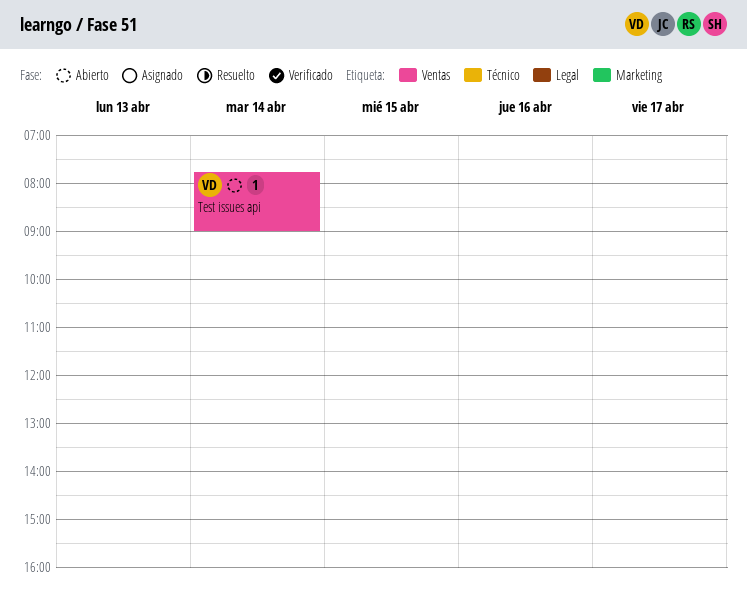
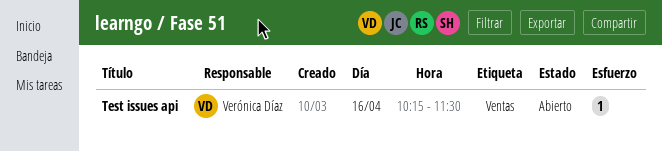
Test issues api, day: Apr 14 -> Apr 16
Test issues api, begins: 07:45 -> 10:15
Test issues api, ends: 09:00 -> 11:30

